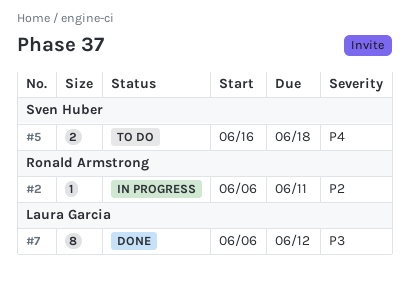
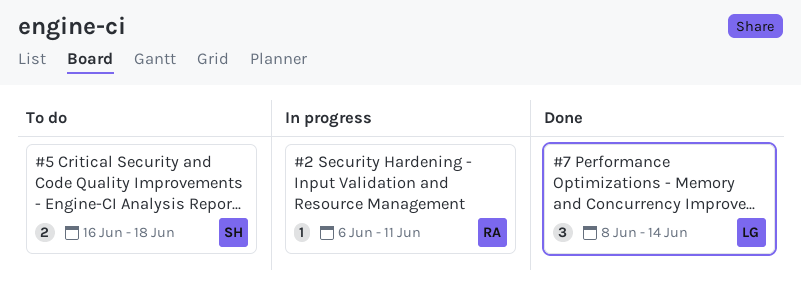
#7, estimate: 8 -> 3
#7, start: Jun 6 -> Jun 8
#7, due: Jun 12 -> Jun 14

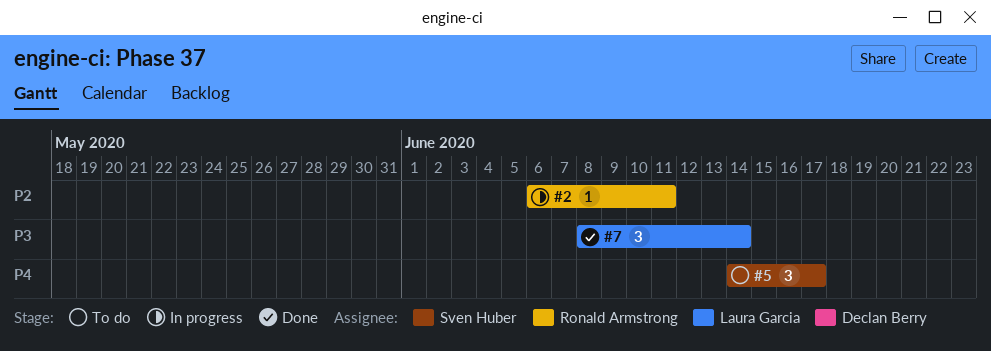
#5, estimate: 2 -> 3
#5, start: Jun 16 -> Jun 14
#5, due: Jun 18 -> Jun 17

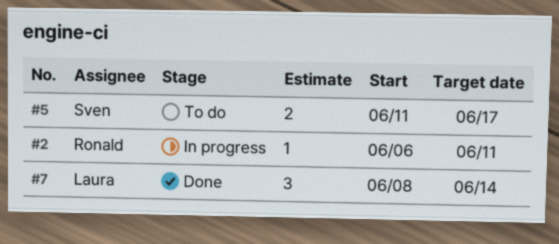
#5, estimate: 3 -> 2
#5, start: Jun 14 -> Jun 11

